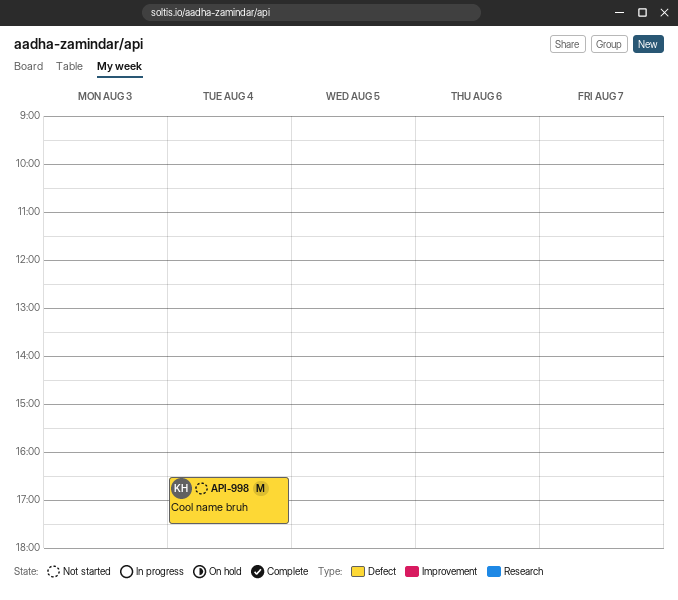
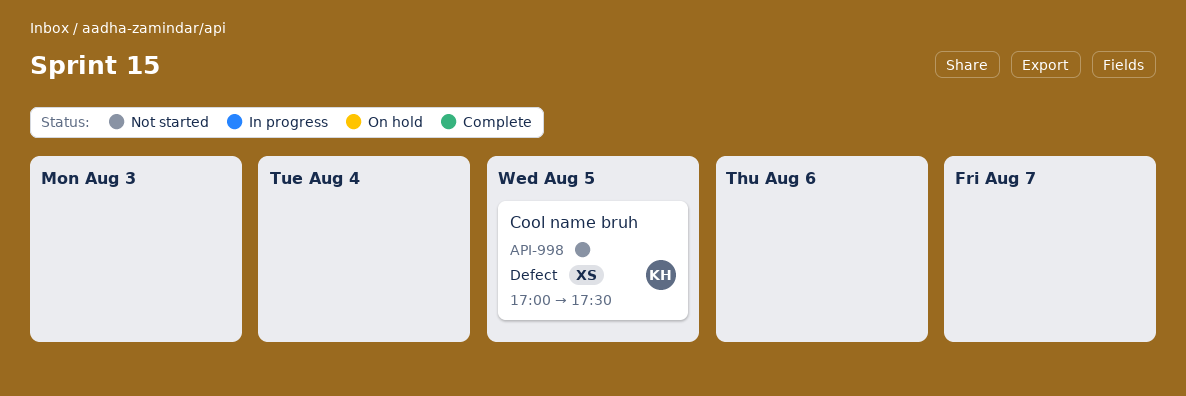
API-998, estimate: M -> XS
API-998, day: Aug 4 -> Aug 5
API-998, begins: 16:30 -> 17:00

